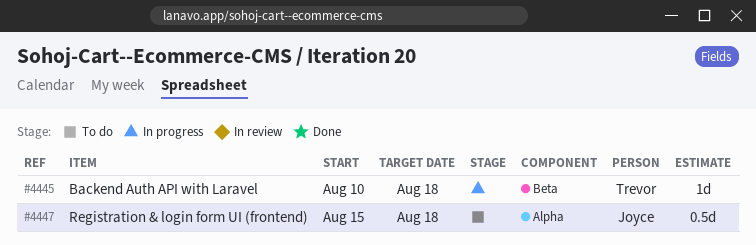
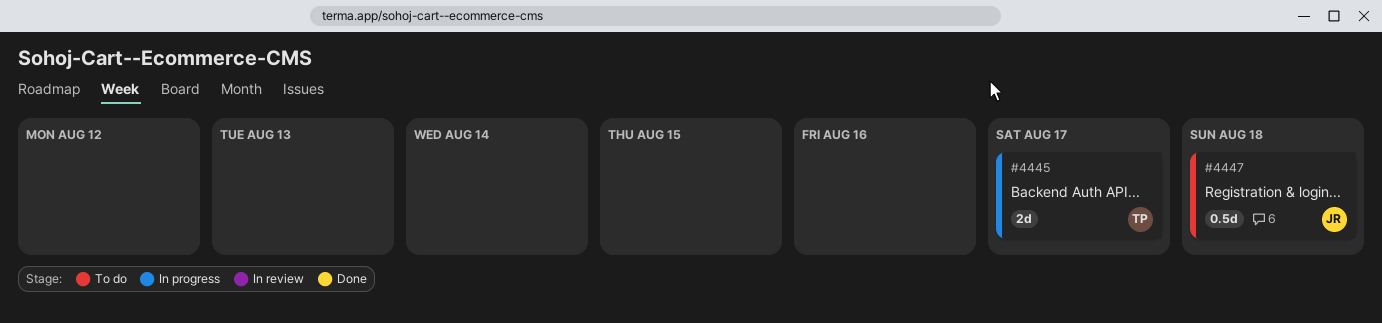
#4445, estimate: 1d -> 2d
#4445, due: Aug 18 -> Aug 17

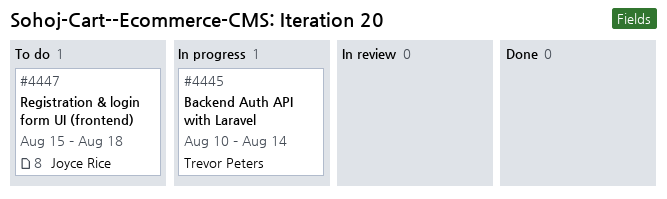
#4445, due: Aug 17 -> Aug 14

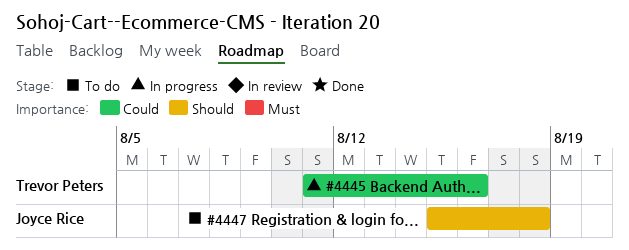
#4445, start: Aug 10 -> Aug 11
#4445, due: Aug 14 -> Aug 16

